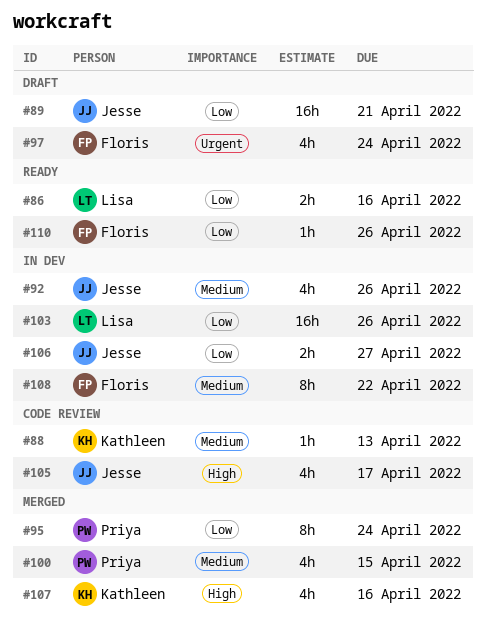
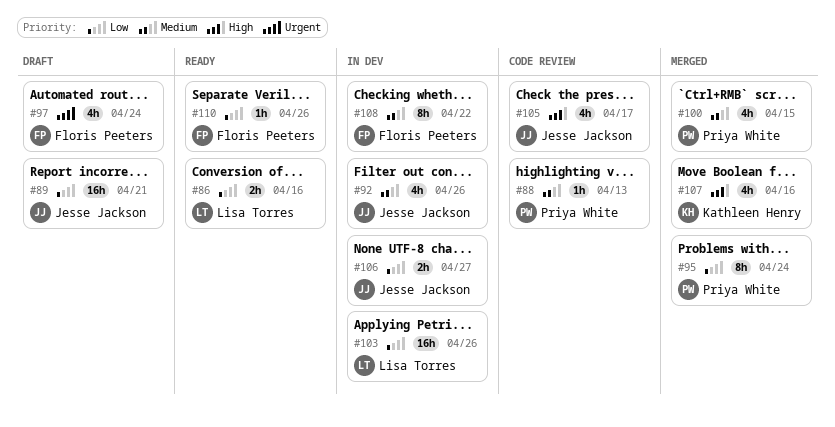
#88, owner: Kathleen Henry -> Priya White

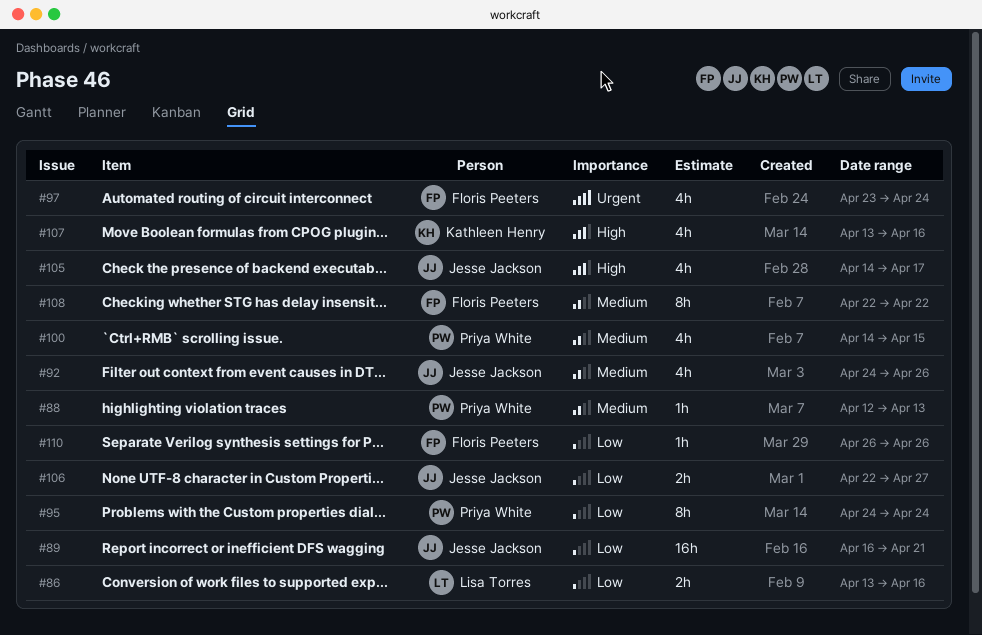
#103: present -> none

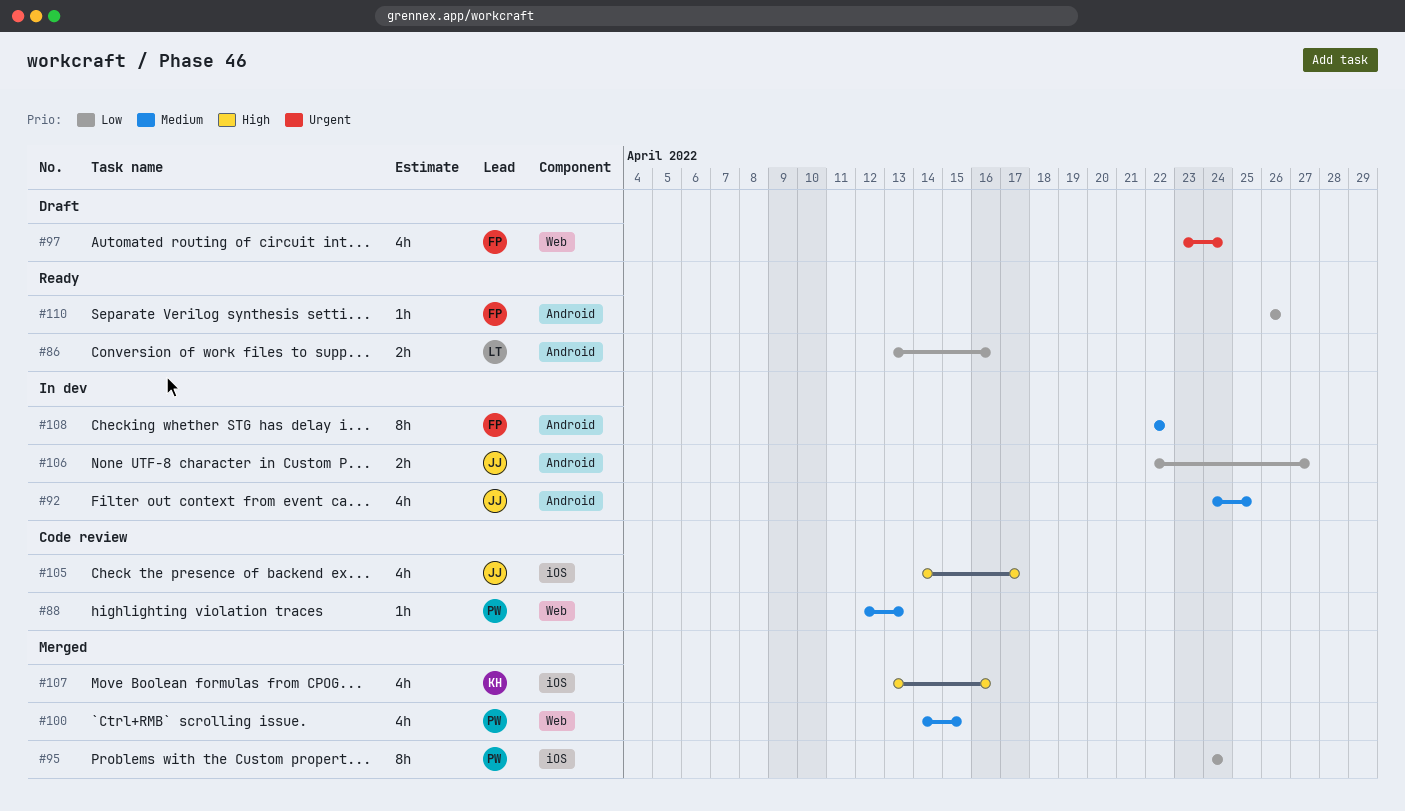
#89: present -> none
#92, due: Apr 26 -> Apr 25

